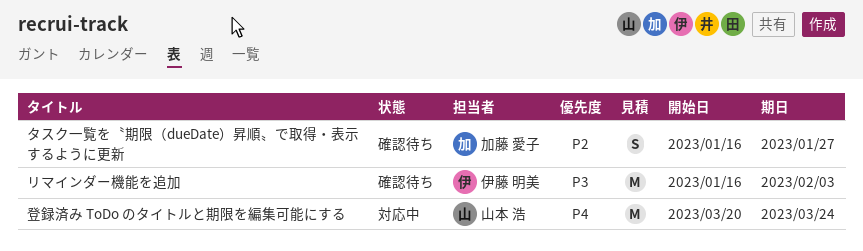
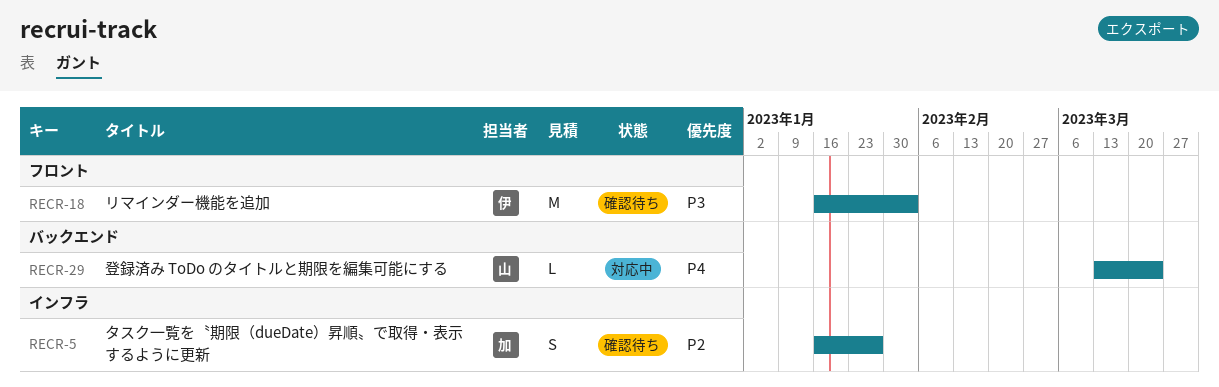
登録済み ToDo のタイトルと期限を編集可能にする, estimate: M -> L
登録済み ToDo のタイトルと期限を編集可能にする, start: Mar 20 -> Mar 13

